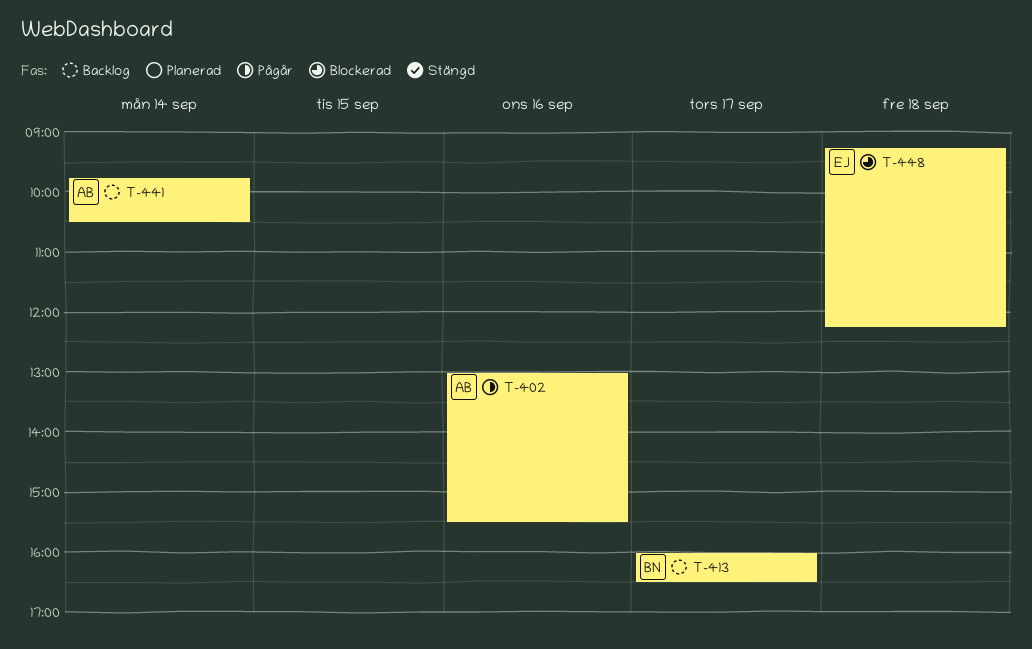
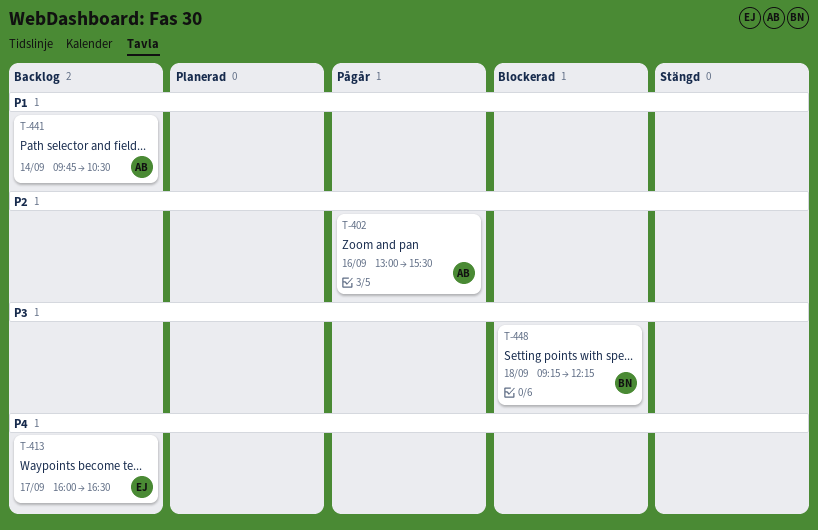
T-413, owner: BN -> EJ
T-448, owner: EJ -> BN

